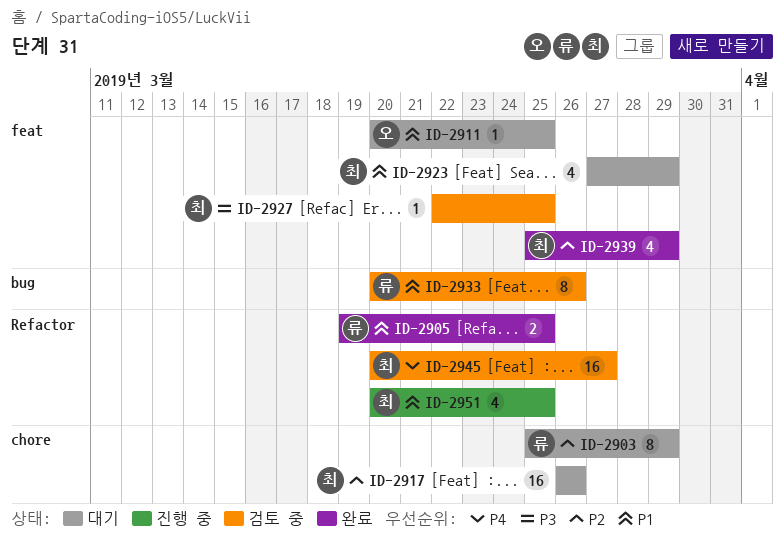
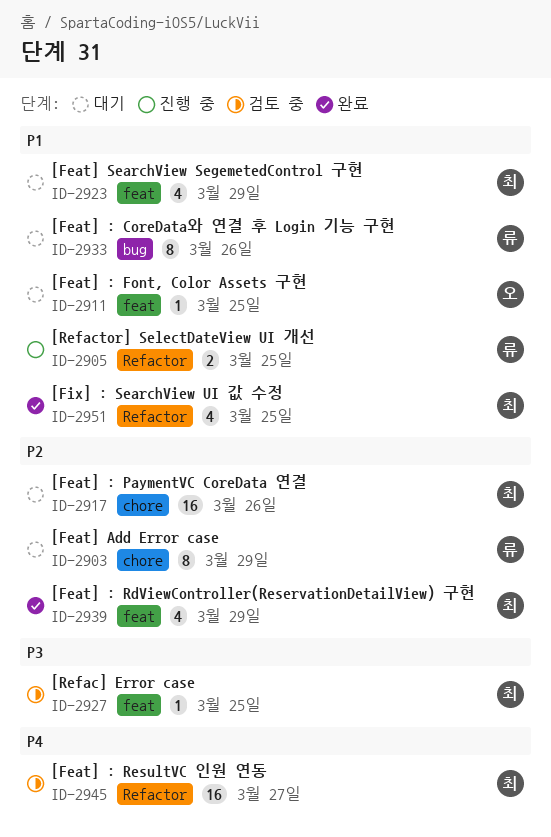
ID-2905, status: 완료 -> 진행 중
ID-2933, status: 검토 중 -> 대기
ID-2951, status: 진행 중 -> 완료

